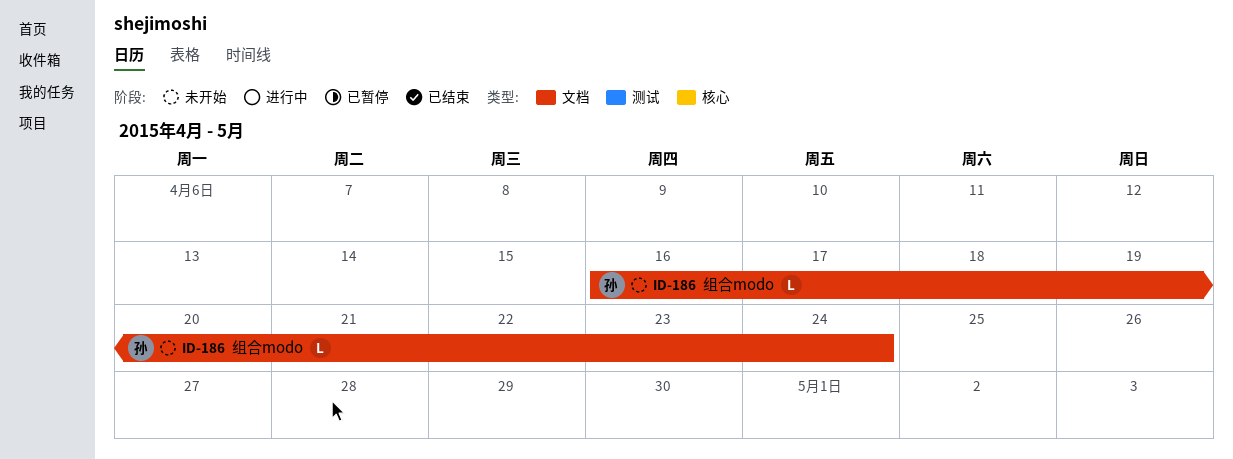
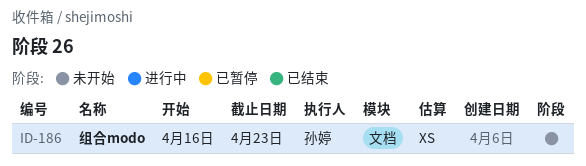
ID-186, estimate: L -> XS
ID-186, due: Apr 24 -> Apr 23

